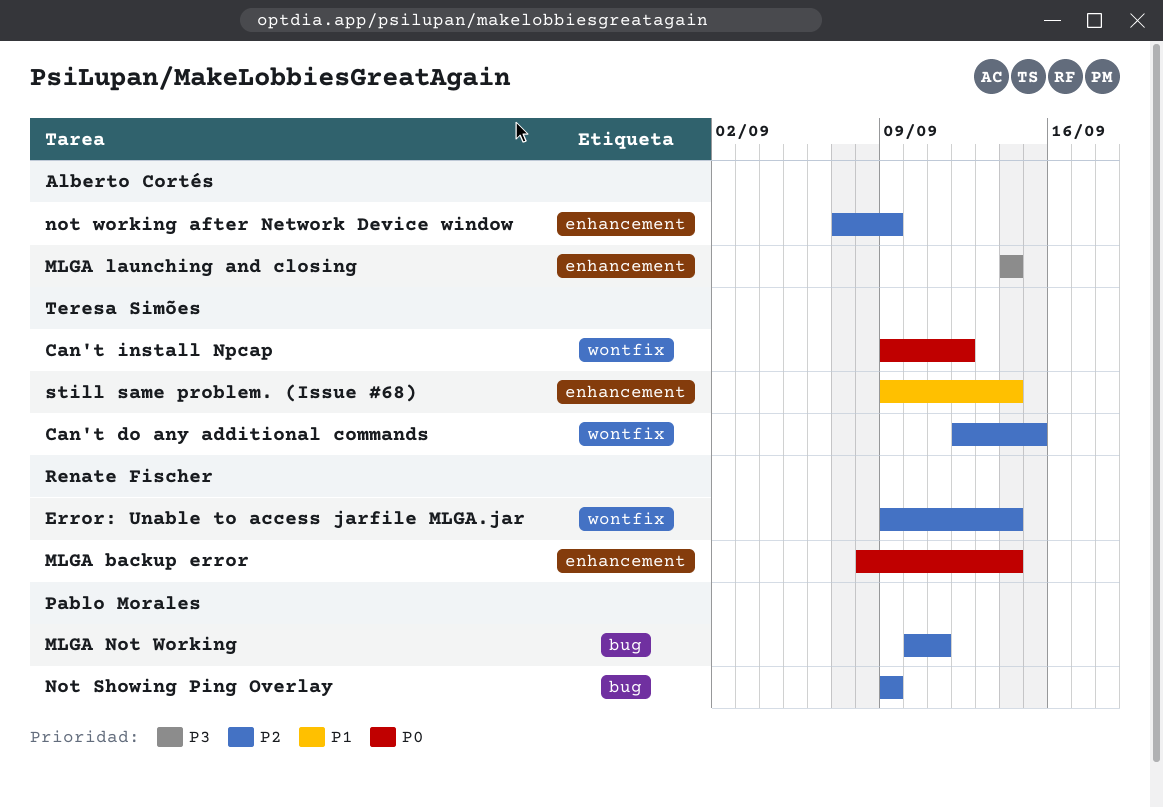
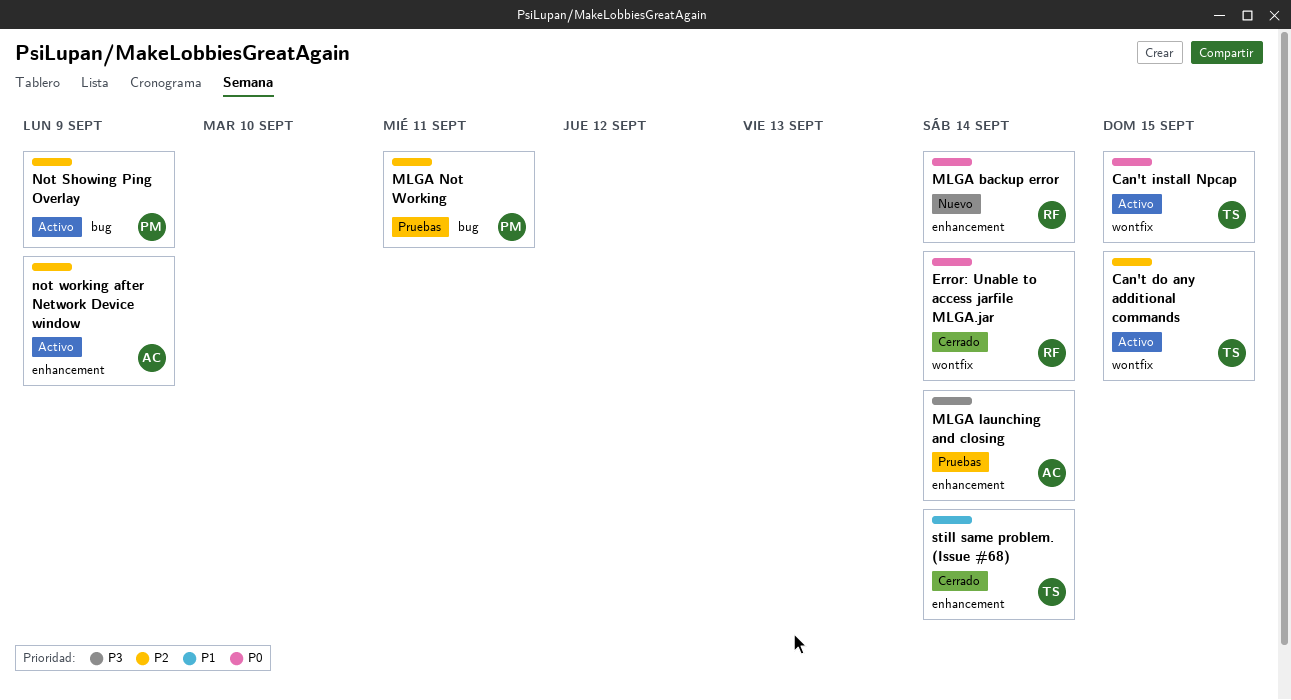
Can't install Npcap, due: Sep 12 -> Sep 15
Error: Unable to access jarfile MLGA.jar, priority: P2 -> P0

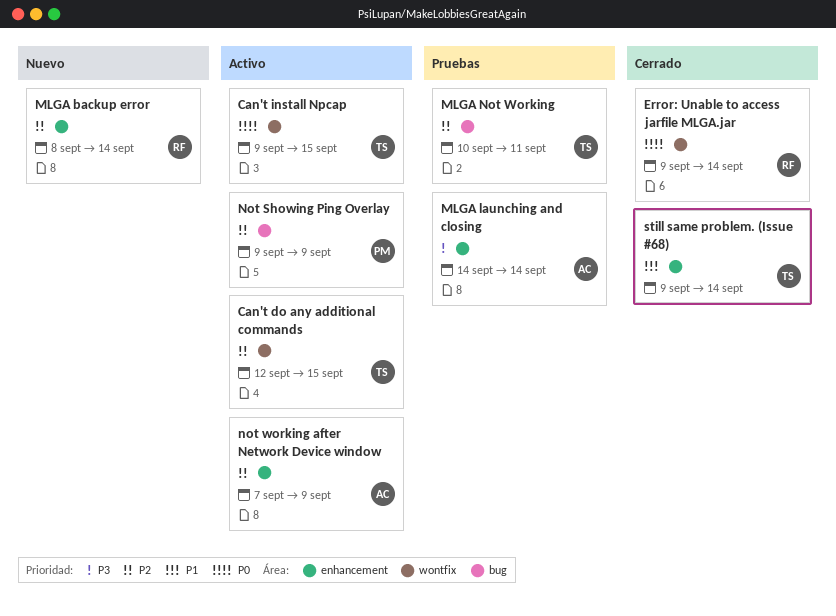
MLGA backup error, priority: P0 -> P2
MLGA Not Working, owner: PM -> TS

